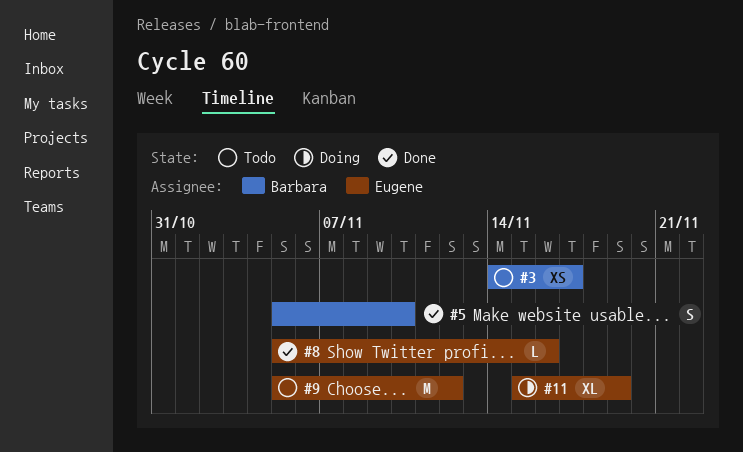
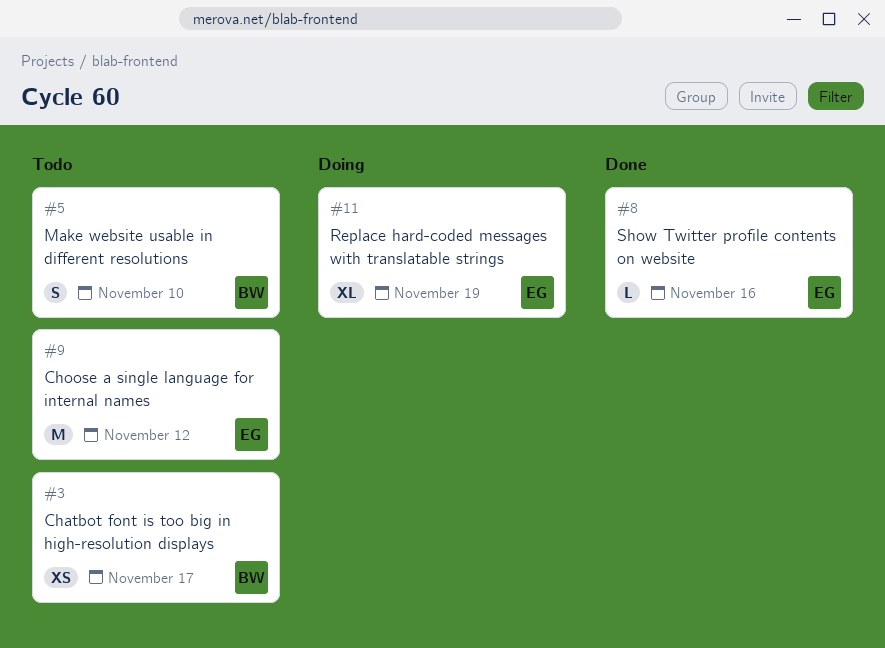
#5, status: Done -> Todo

